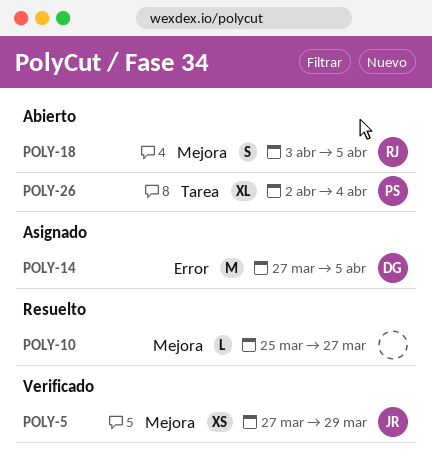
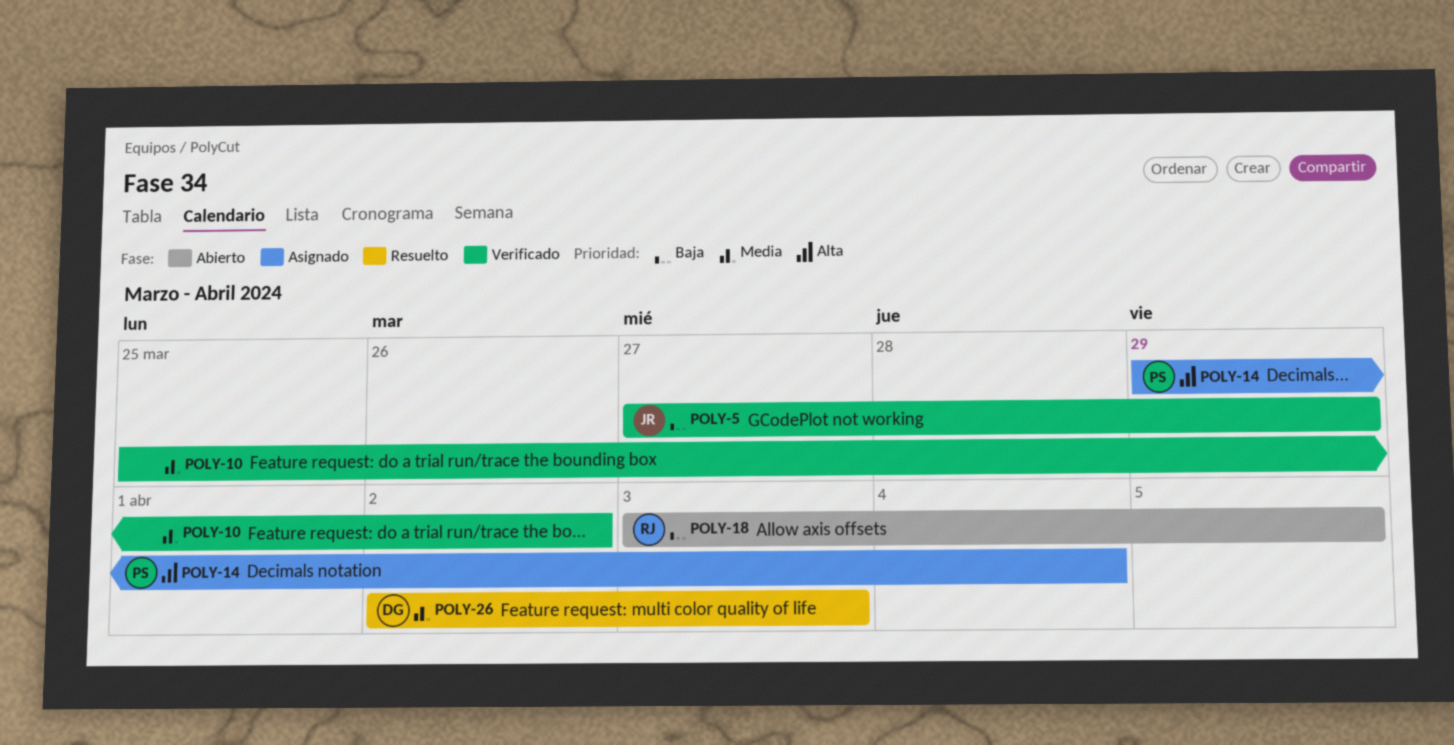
POLY-10, status: Resuelto -> Verificado
POLY-10, due: Mar 27 -> Apr 2
POLY-14, owner: DG -> PS
POLY-14, start: Mar 27 -> Mar 29
POLY-14, due: Apr 5 -> Apr 4
POLY-26, status: Abierto -> Resuelto
POLY-26, owner: PS -> DG
POLY-26, due: Apr 4 -> Apr 3

